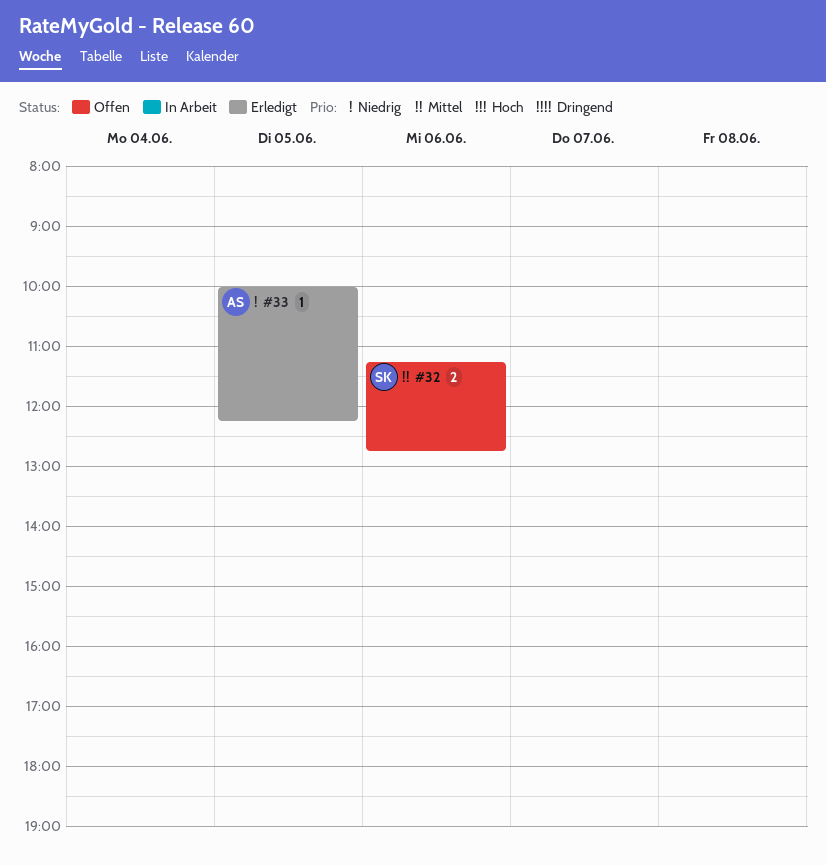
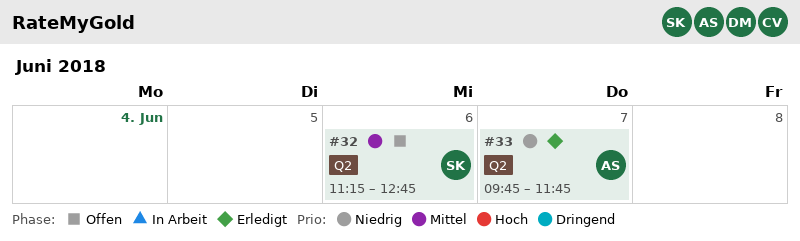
#33, day: Jun 5 -> Jun 7
#33, begins: 10:00 -> 09:45
#33, ends: 12:15 -> 11:45

